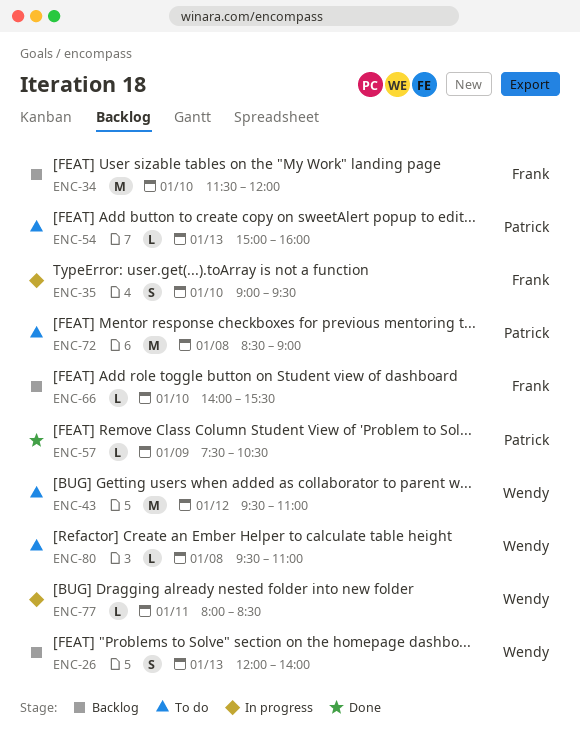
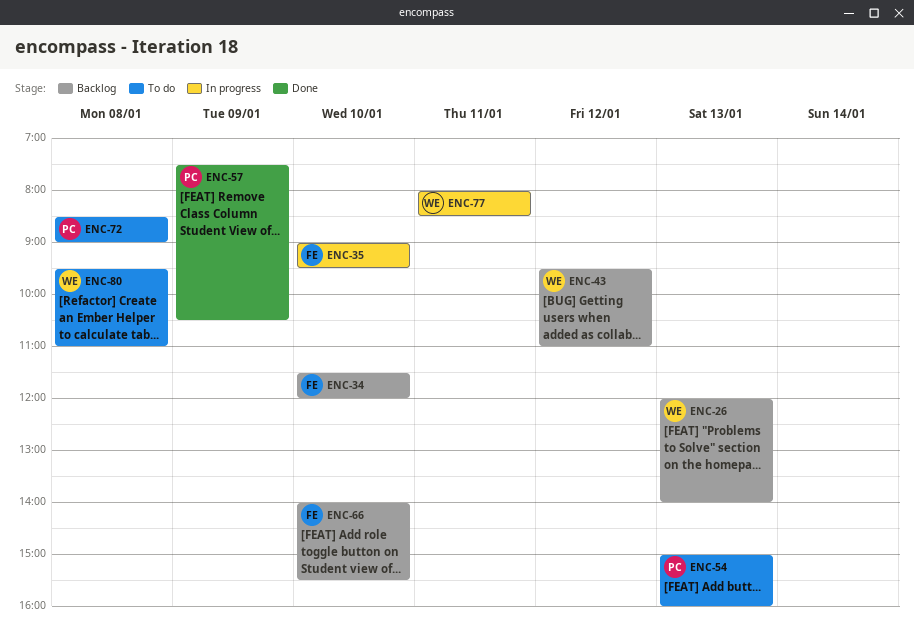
ENC-43, status: To do -> Backlog

